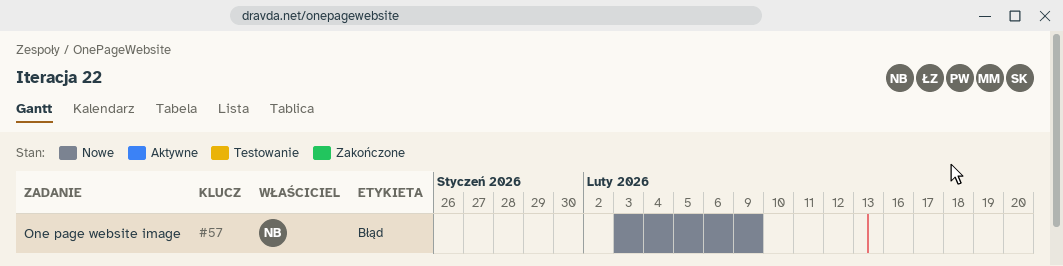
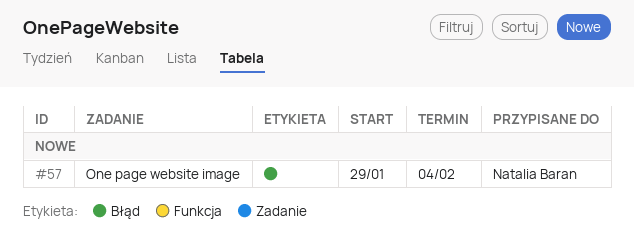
#57, start: Feb 3 -> Jan 29
#57, due: Feb 9 -> Feb 4

